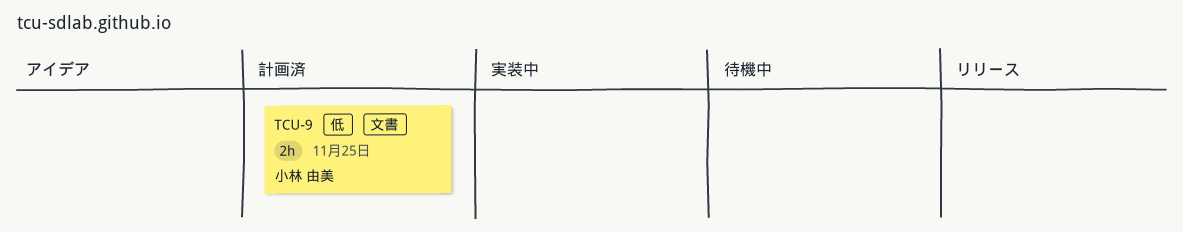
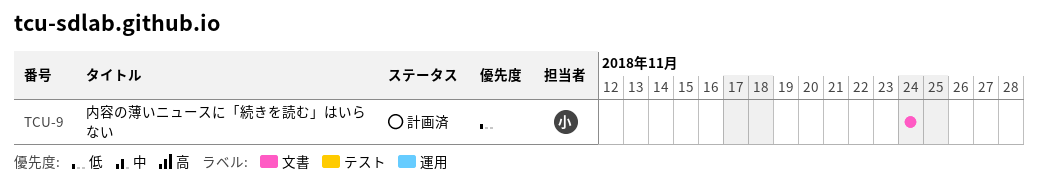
TCU-9, due: Nov 25 -> Nov 24

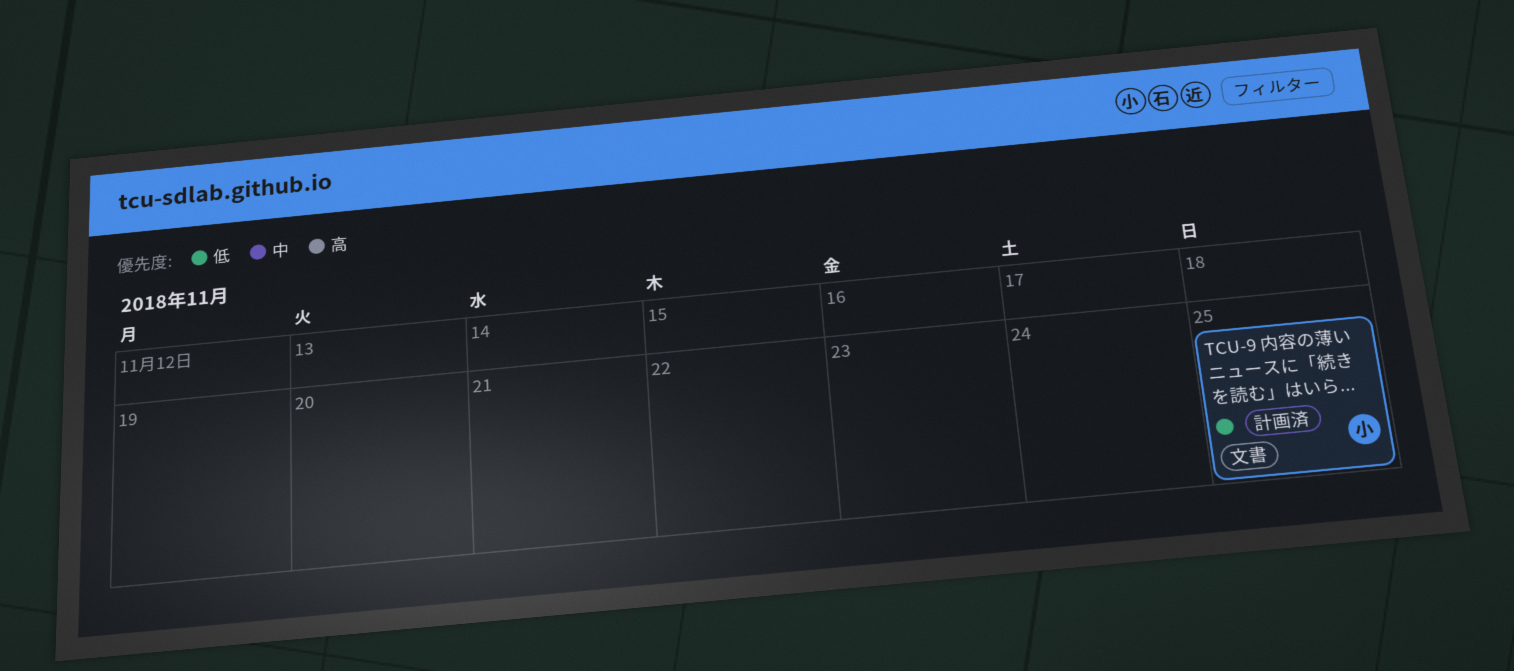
TCU-9, due: Nov 24 -> Nov 25

